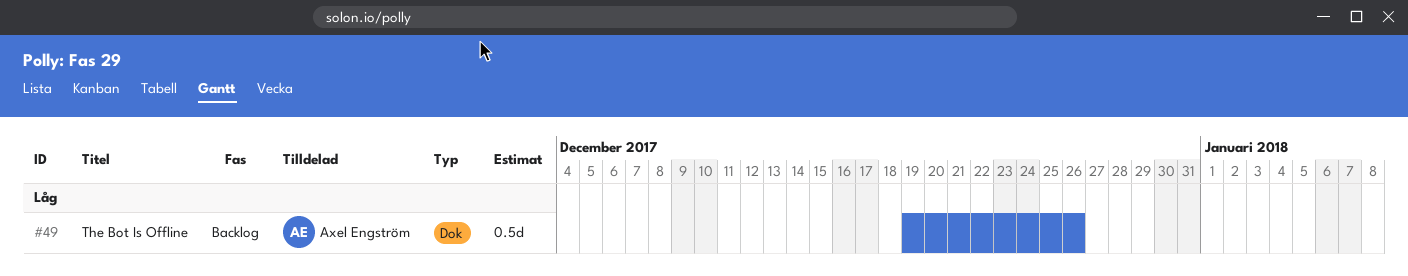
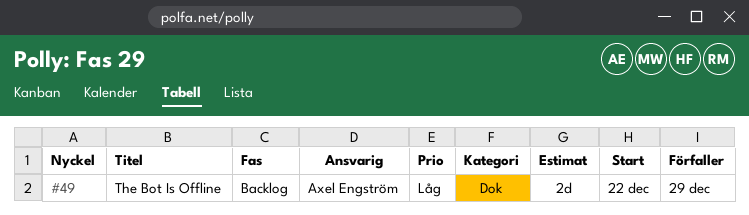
#49, estimate: 0.5d -> 2d
#49, start: Dec 19 -> Dec 22
#49, due: Dec 26 -> Dec 29

